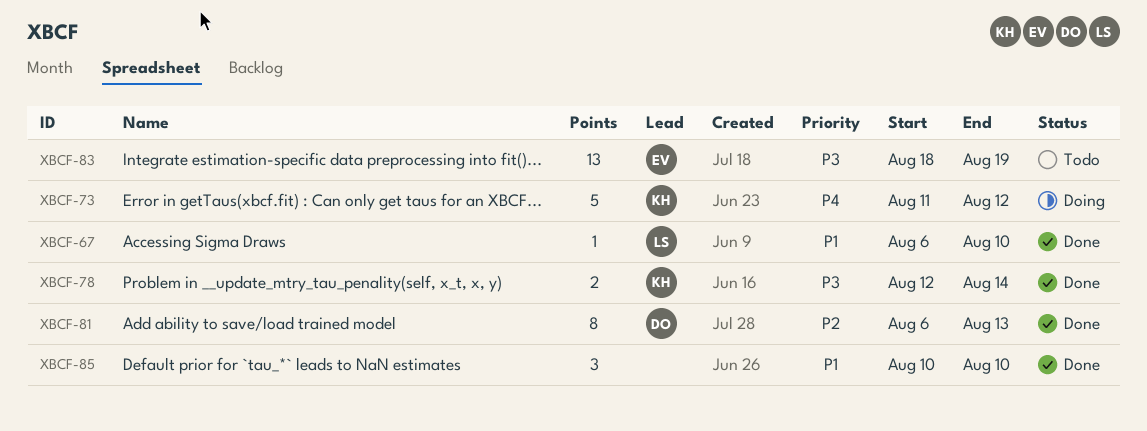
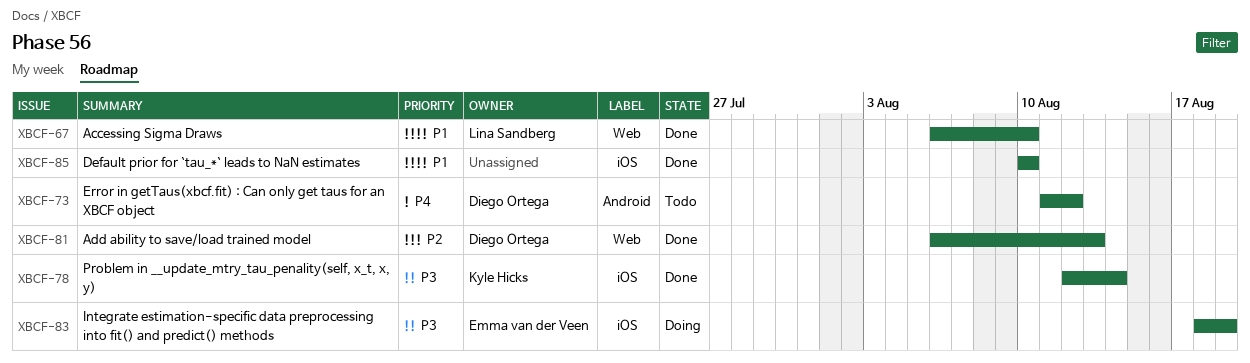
XBCF-73, status: Doing -> Todo
XBCF-73, owner: Kyle Hicks -> Diego Ortega
XBCF-83, status: Todo -> Doing

